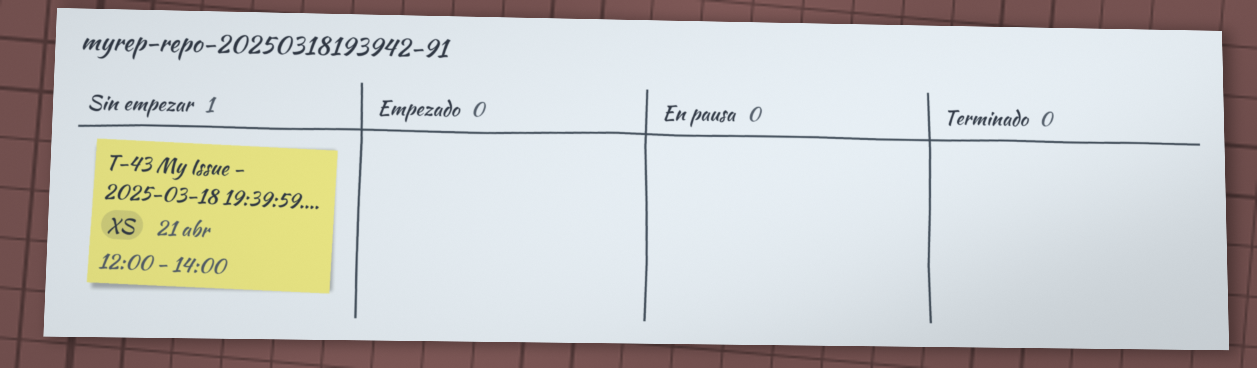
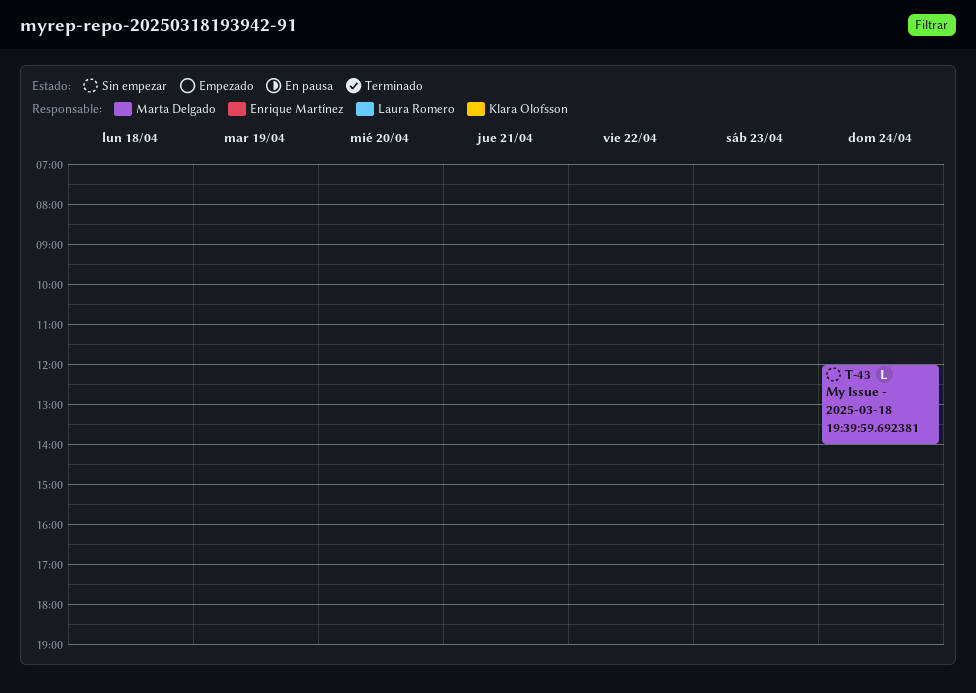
T-43, estimate: XS -> L
T-43, day: Apr 21 -> Apr 24

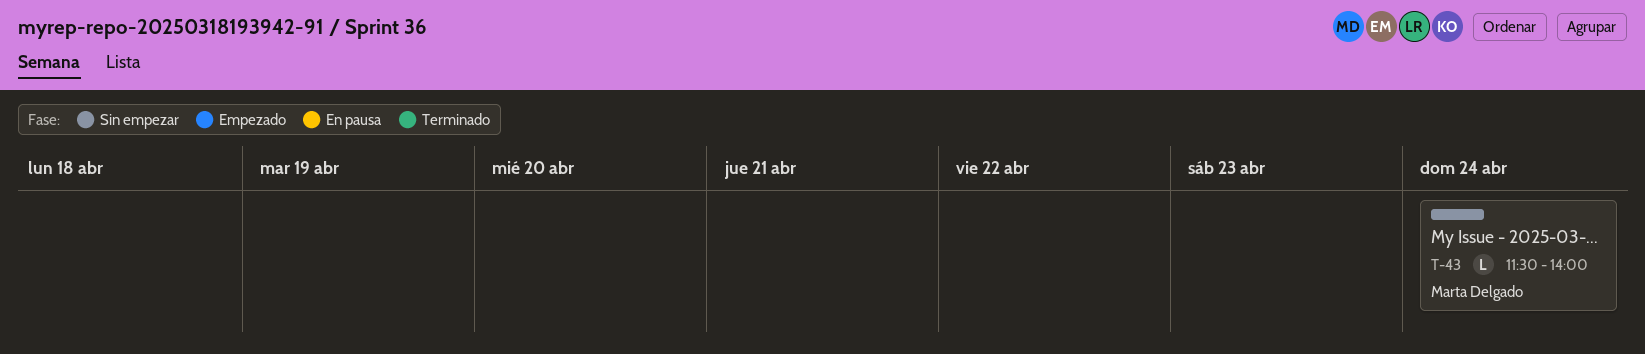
T-43, begins: 12:00 -> 11:30

